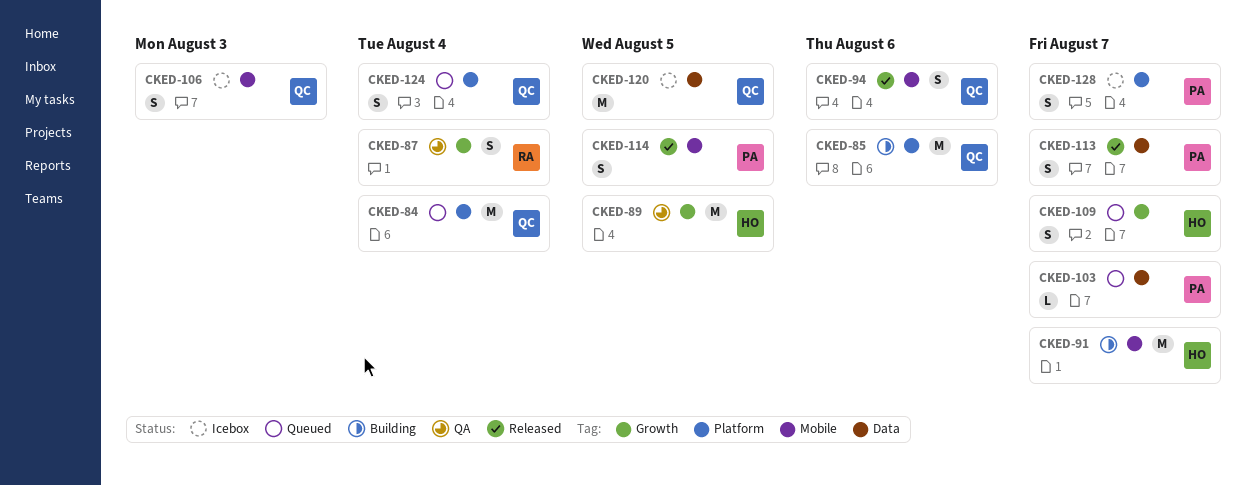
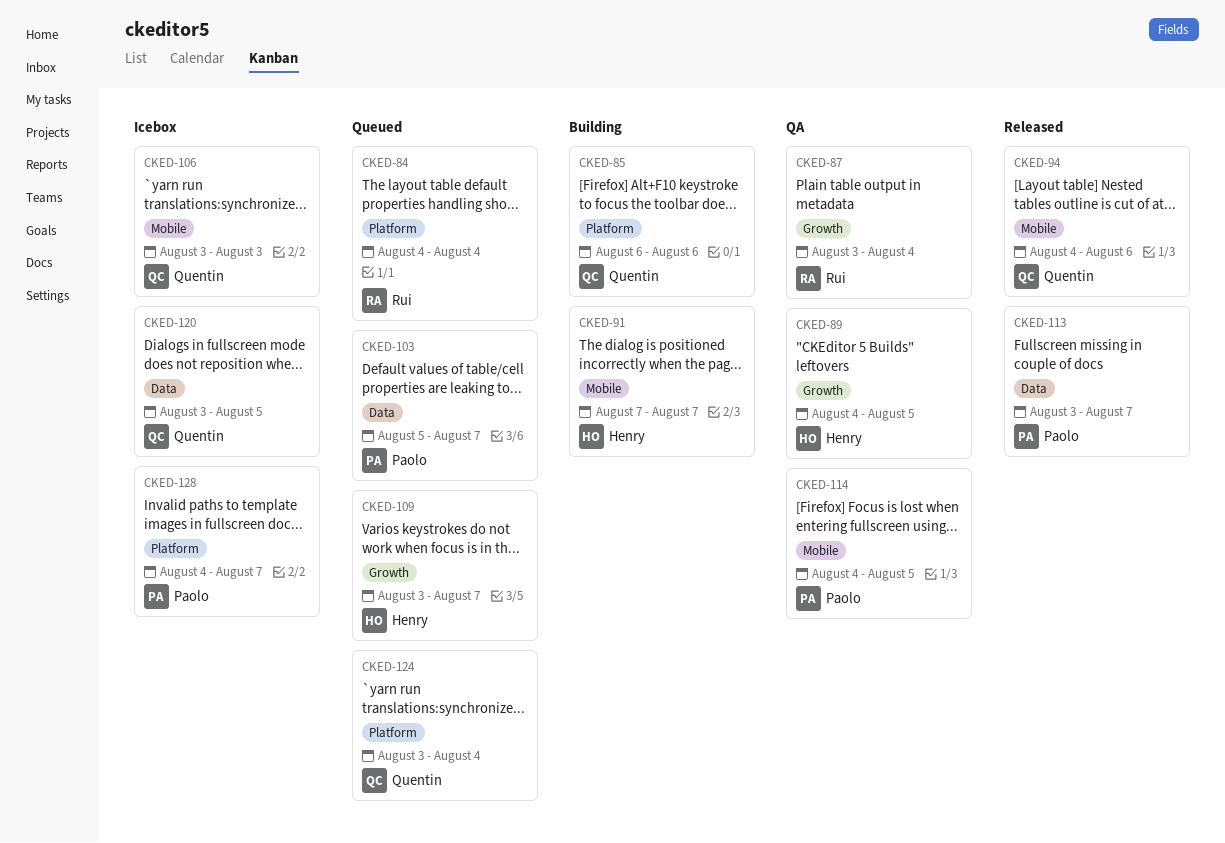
CKED-84, owner: Quentin -> Rui
CKED-114, status: Released -> QA

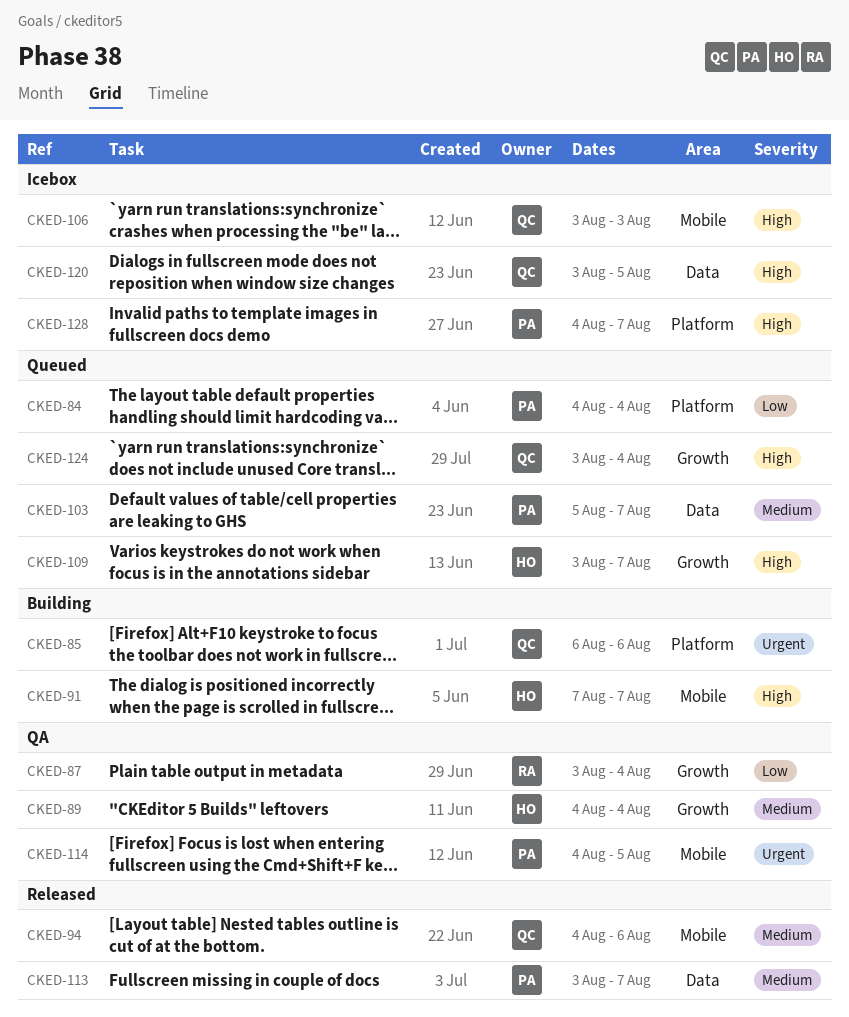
CKED-84, owner: Rui -> Paolo
CKED-89, due: Aug 5 -> Aug 4
CKED-124, label: Platform -> Growth

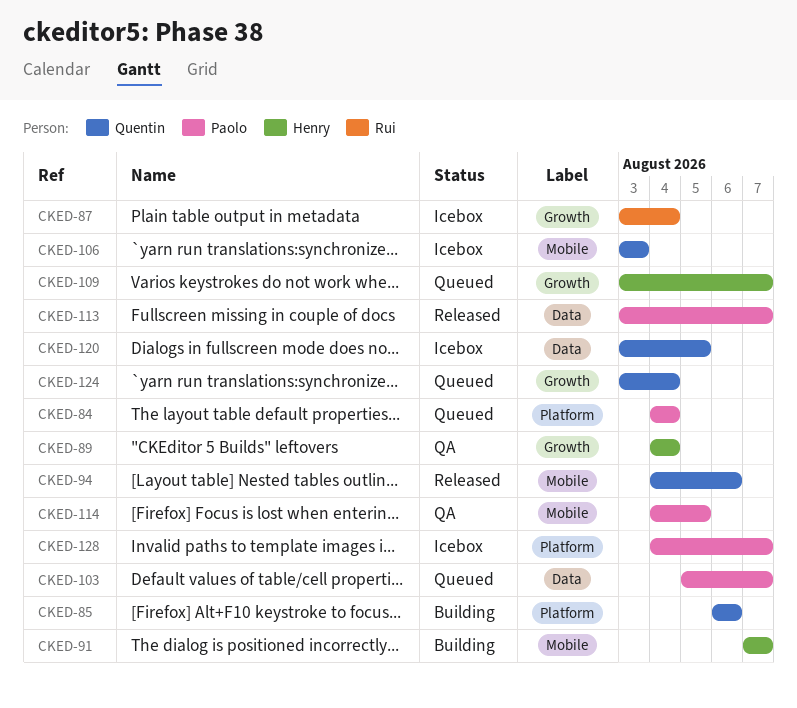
CKED-87, status: QA -> Icebox

